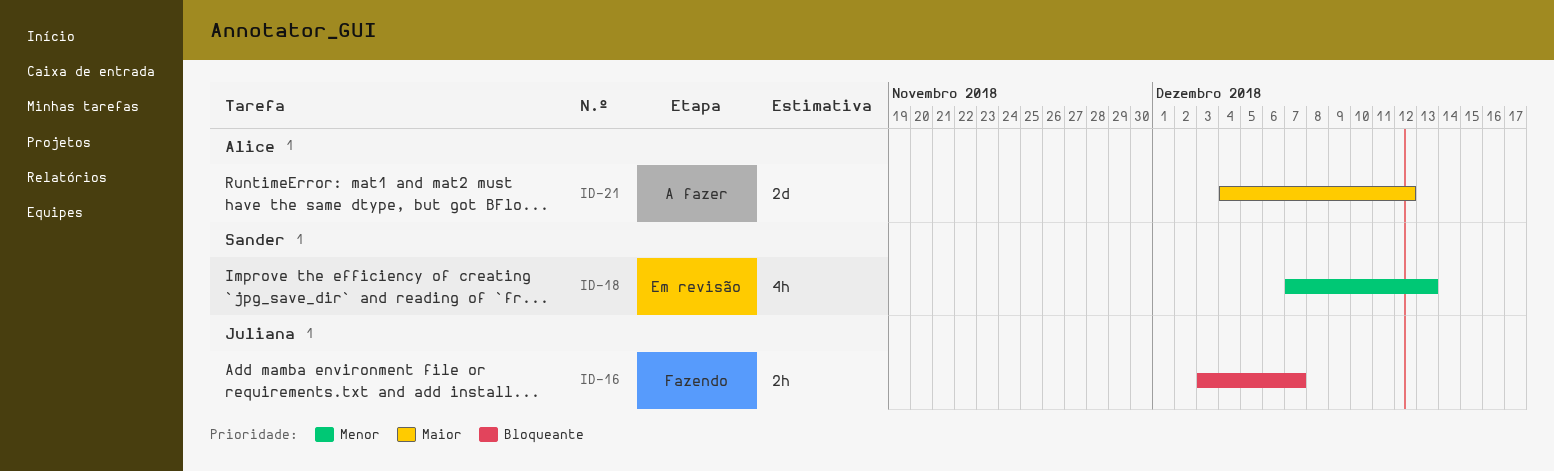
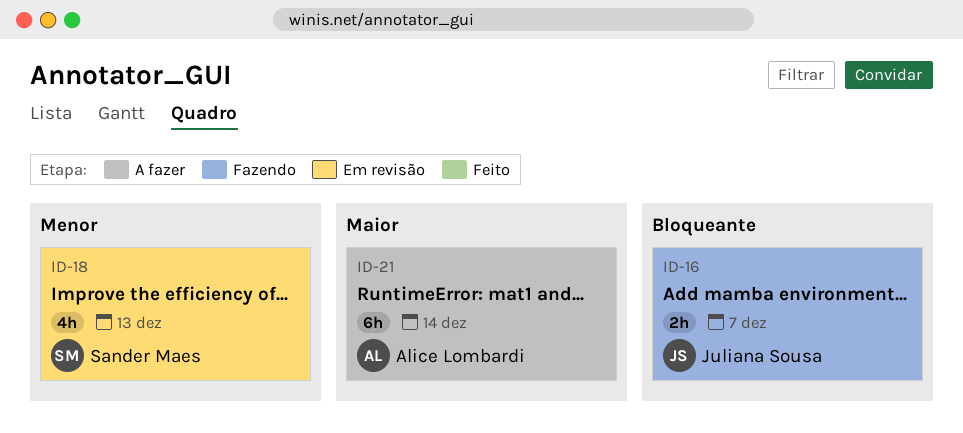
ID-21, estimate: 2d -> 6h
ID-21, due: Dec 12 -> Dec 14

